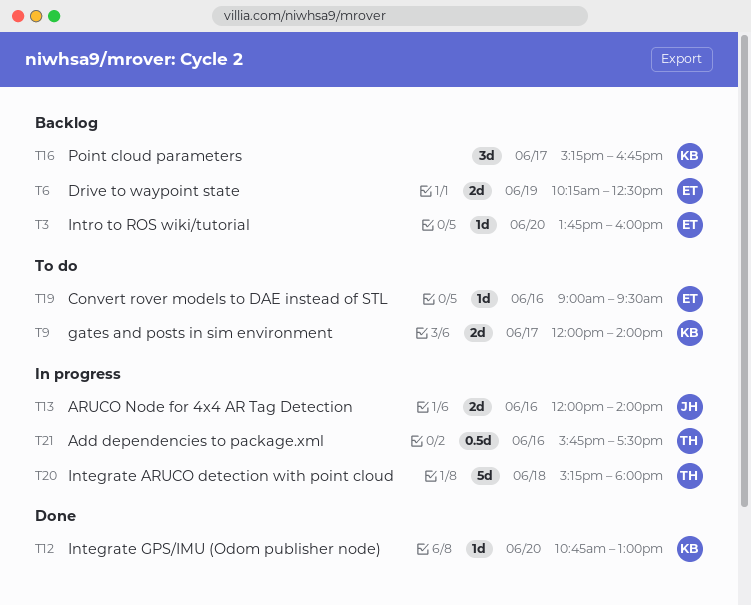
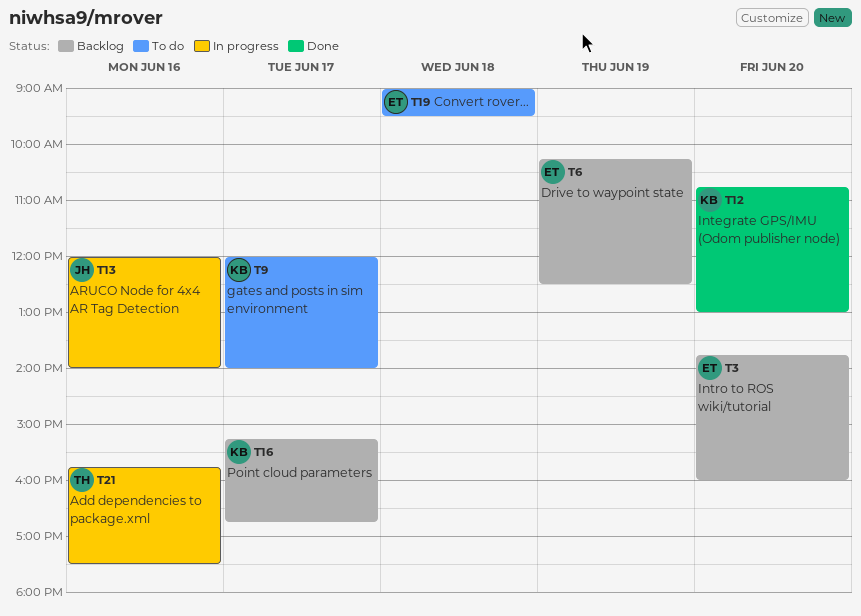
T19, day: Jun 16 -> Jun 18
T20: present -> none

